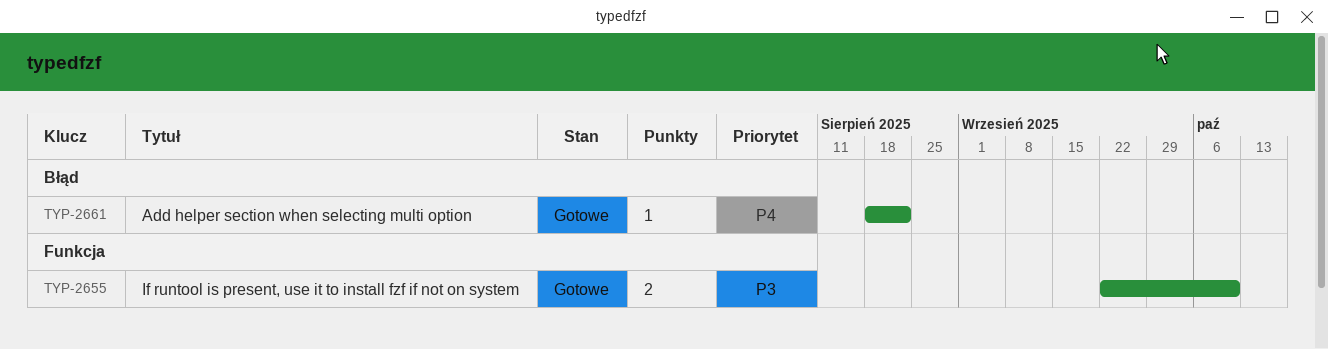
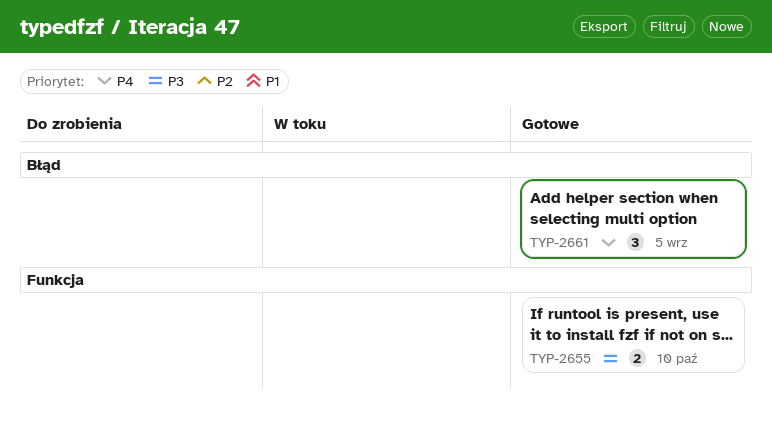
TYP-2661, estimate: 1 -> 3
TYP-2661, due: Aug 22 -> Sep 5

